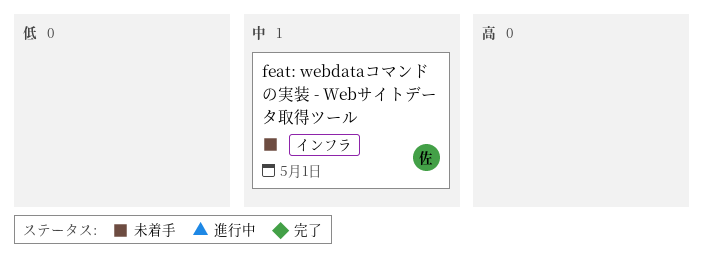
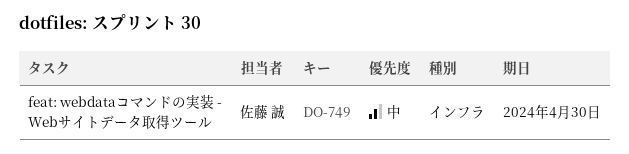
feat: webdataコマンドの実装 - Webサイトデータ取得ツール, due: May 1 -> Apr 30

